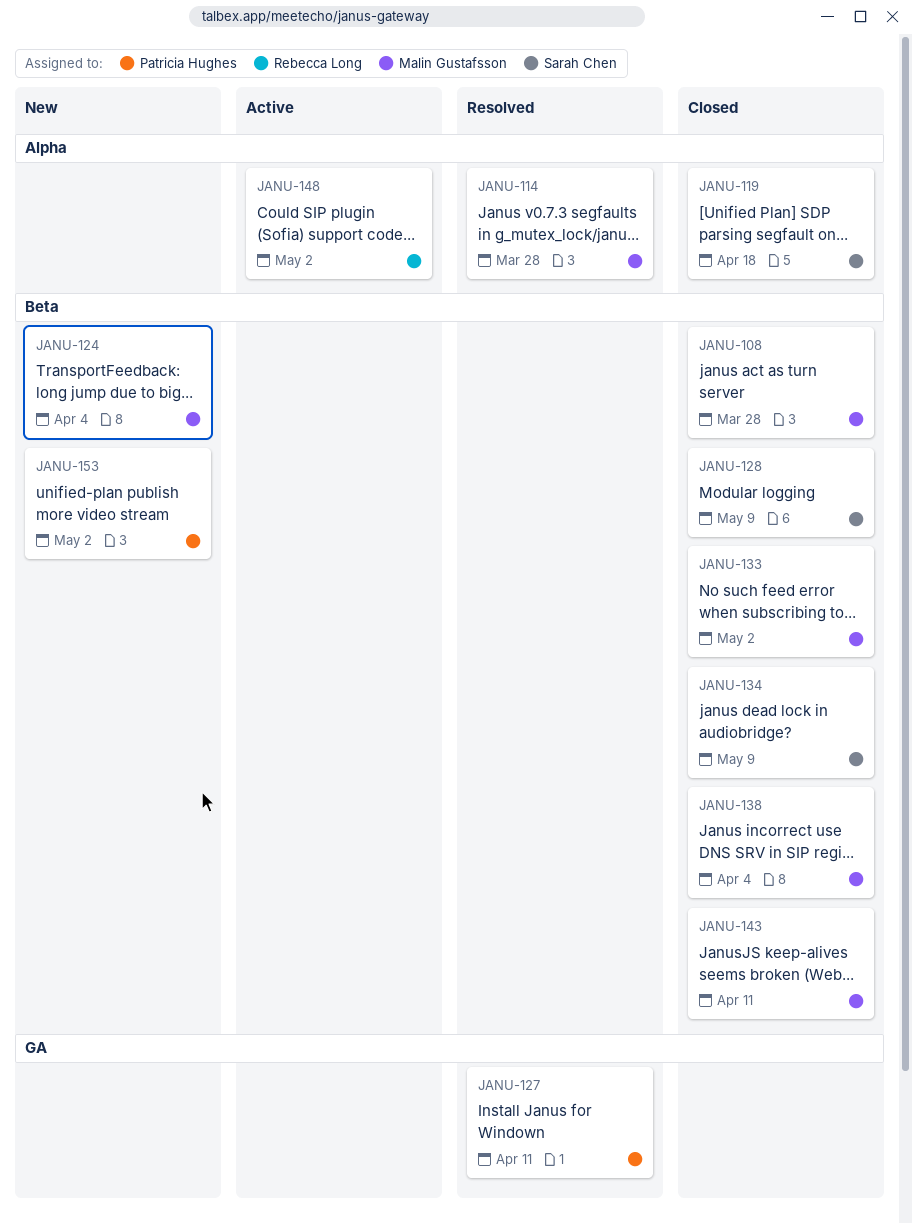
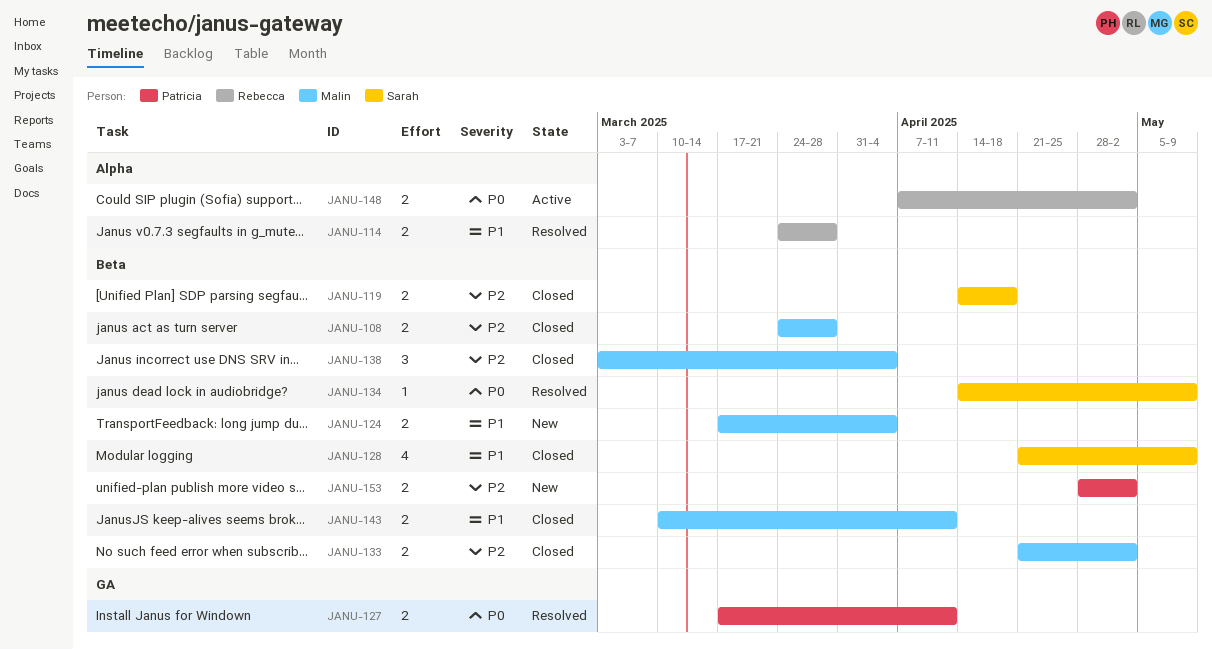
JANU-114, owner: Malin Gustafsson -> Rebecca Long
JANU-119, label: Alpha -> Beta
JANU-134, status: Closed -> Resolved

